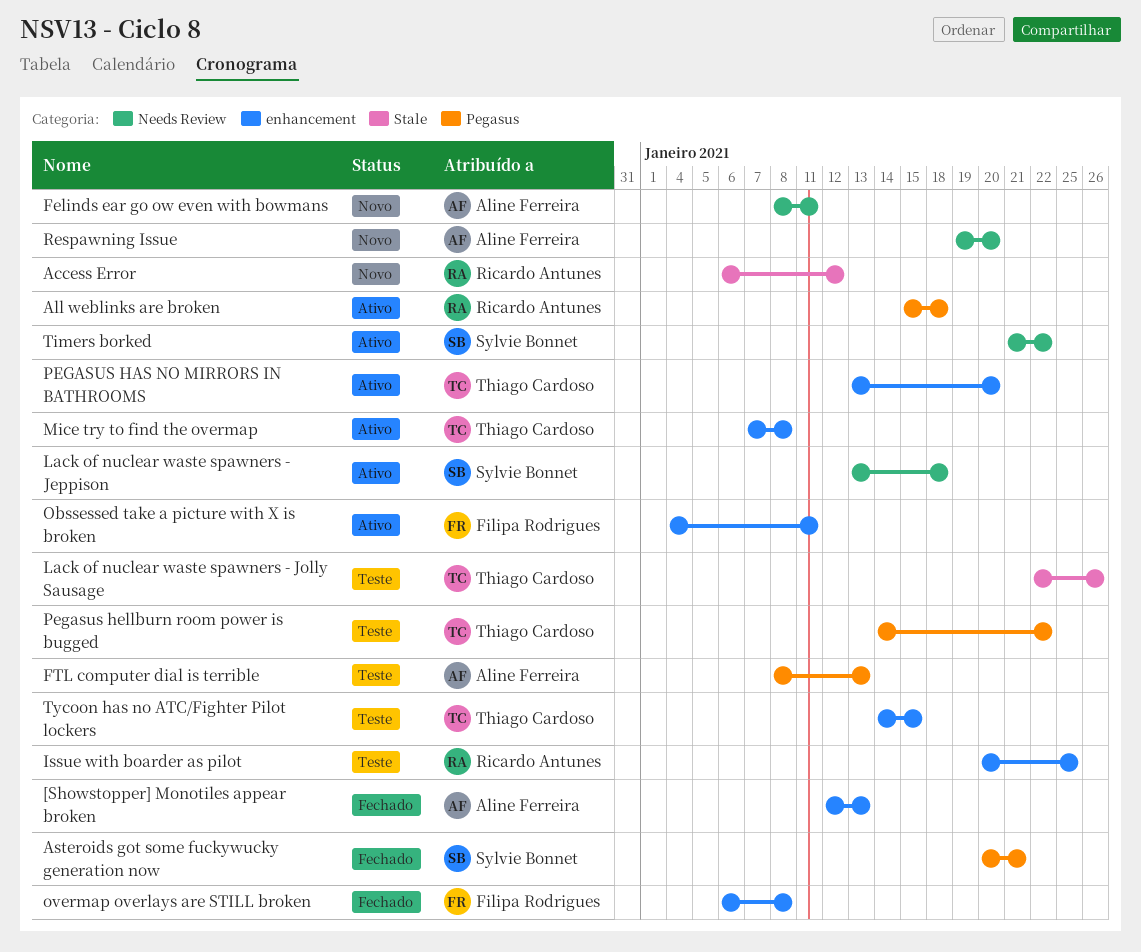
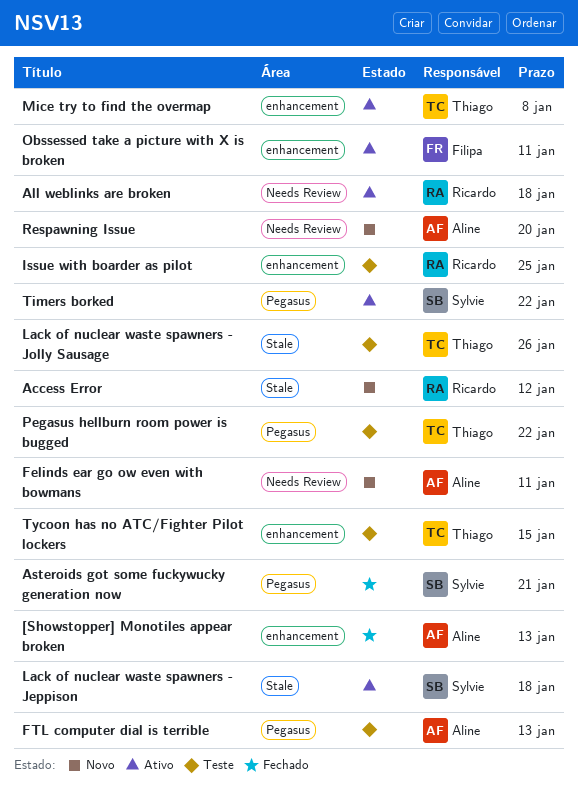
All weblinks are broken, label: Pegasus -> Needs Review
Lack of nuclear waste spawners - Jeppison, label: Needs Review -> Stale
overmap overlays are STILL broken: present -> none
PEGASUS HAS NO MIRRORS IN BATHROOMS: present -> none
Timers borked, label: Needs Review -> Pegasus

